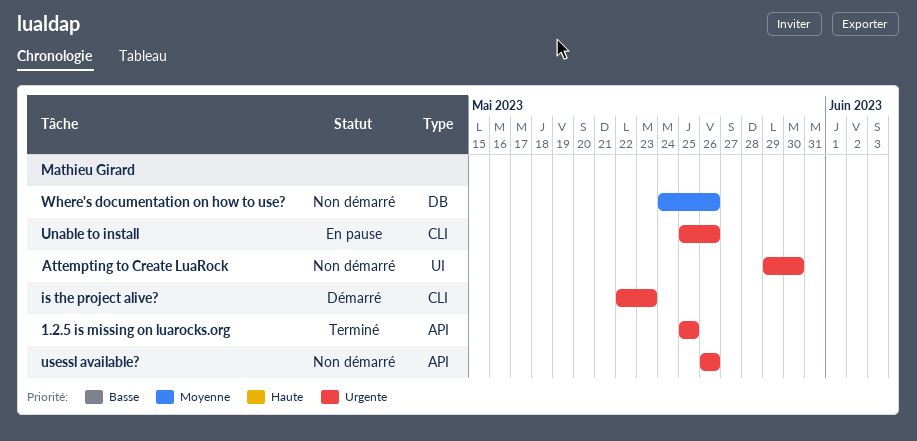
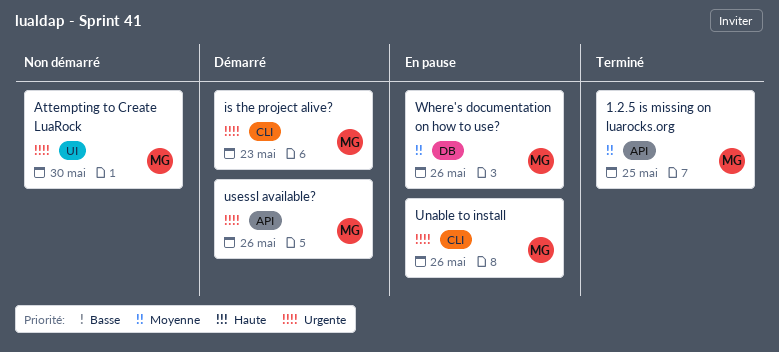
1.2.5 is missing on luarocks.org, priority: Urgente -> Moyenne
usessl available?, status: Non démarré -> Démarré
Where's documentation on how to use?, status: Non démarré -> En pause

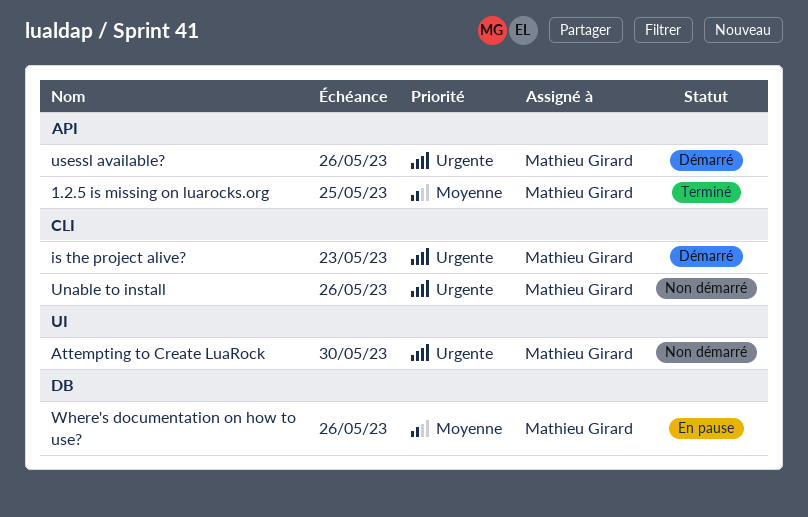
Unable to install, status: En pause -> Non démarré

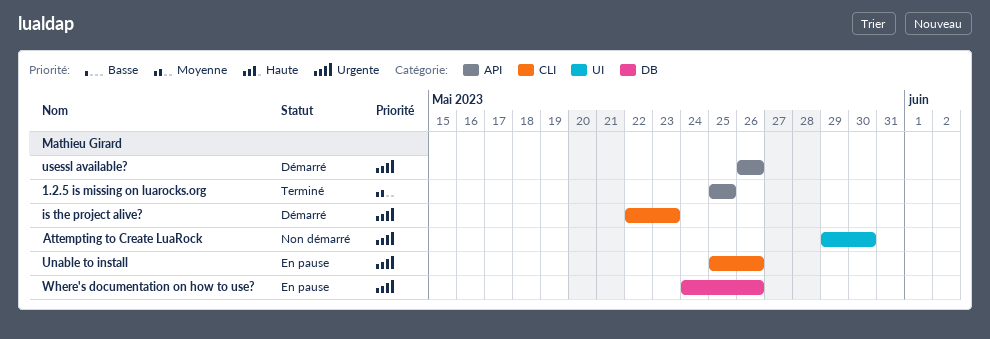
Unable to install, status: Non démarré -> En pause
Where's documentation on how to use?, priority: Moyenne -> Urgente

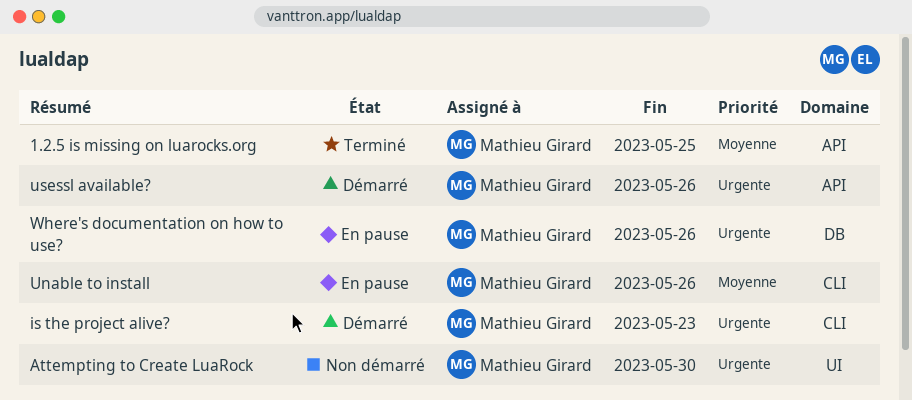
Unable to install, priority: Urgente -> Moyenne

